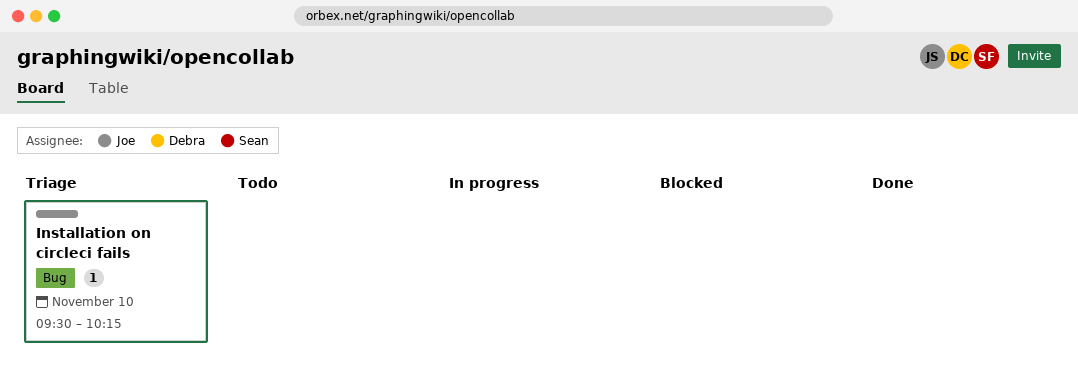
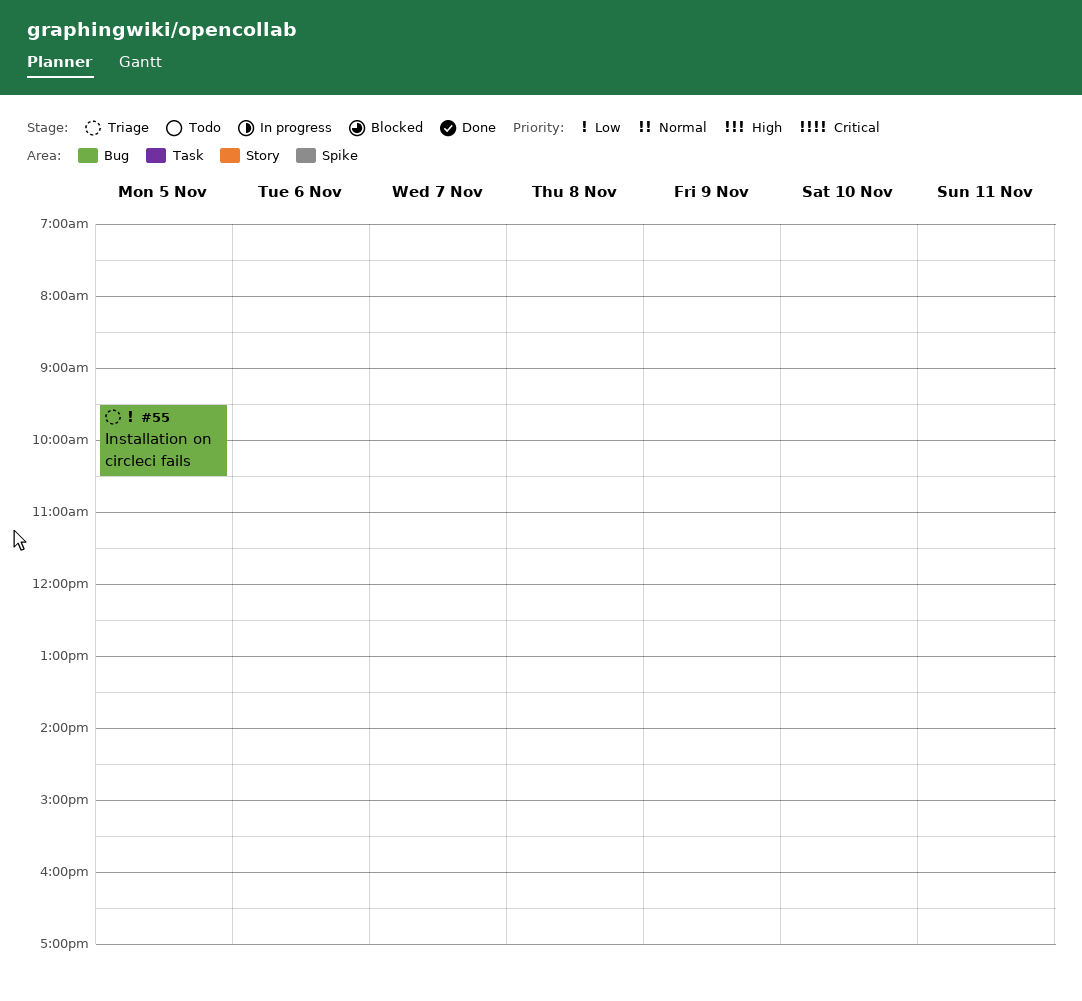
Installation on circleci fails, day: Nov 10 -> Nov 5
Installation on circleci fails, ends: 10:15 -> 10:30

